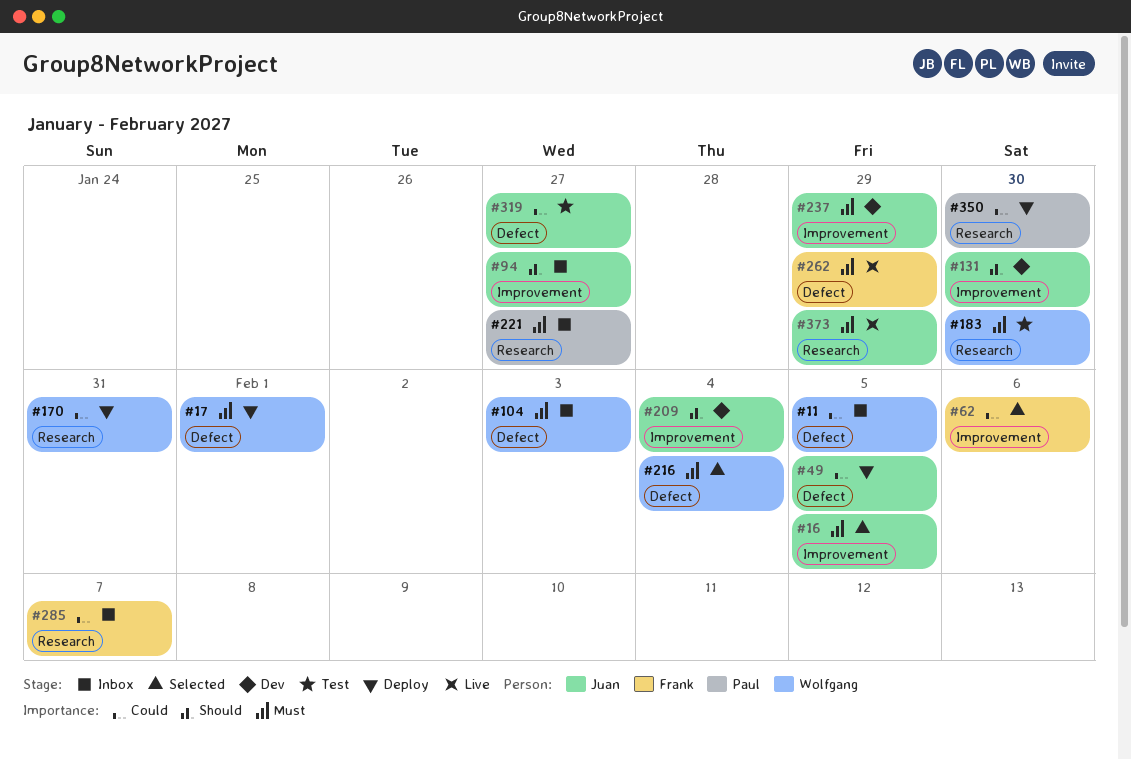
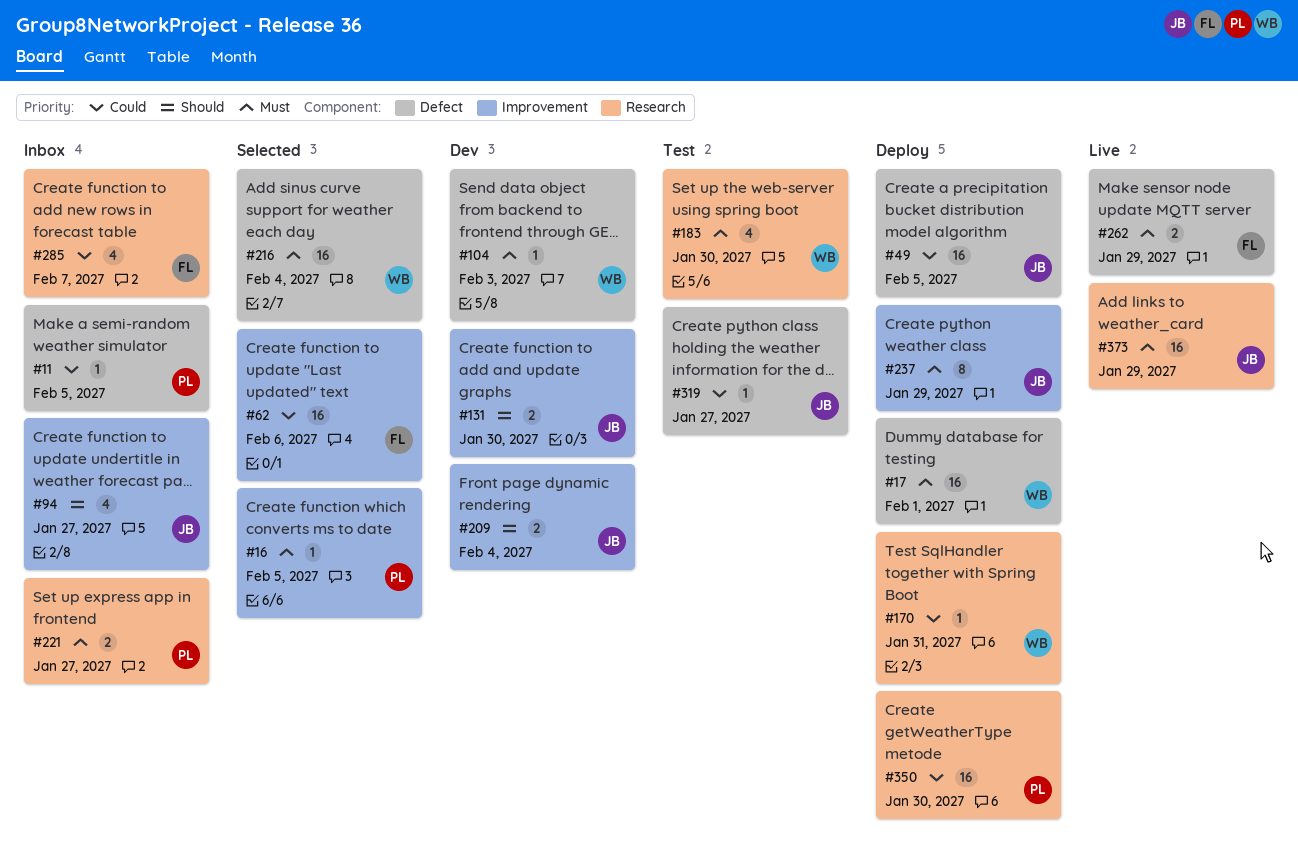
#11, owner: Wolfgang -> Paul
#16, owner: Juan -> Paul
#104, status: Inbox -> Dev
#237, status: Dev -> Deploy

